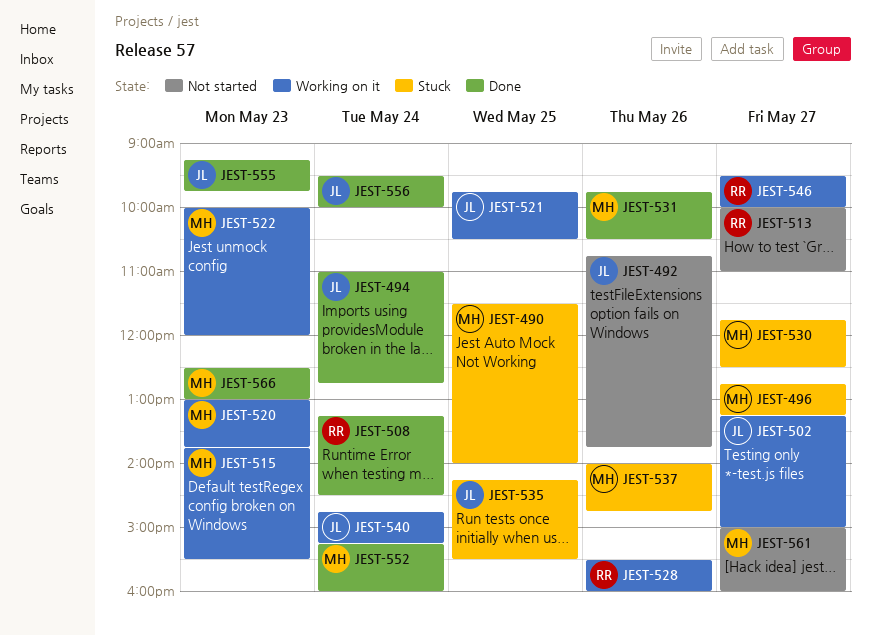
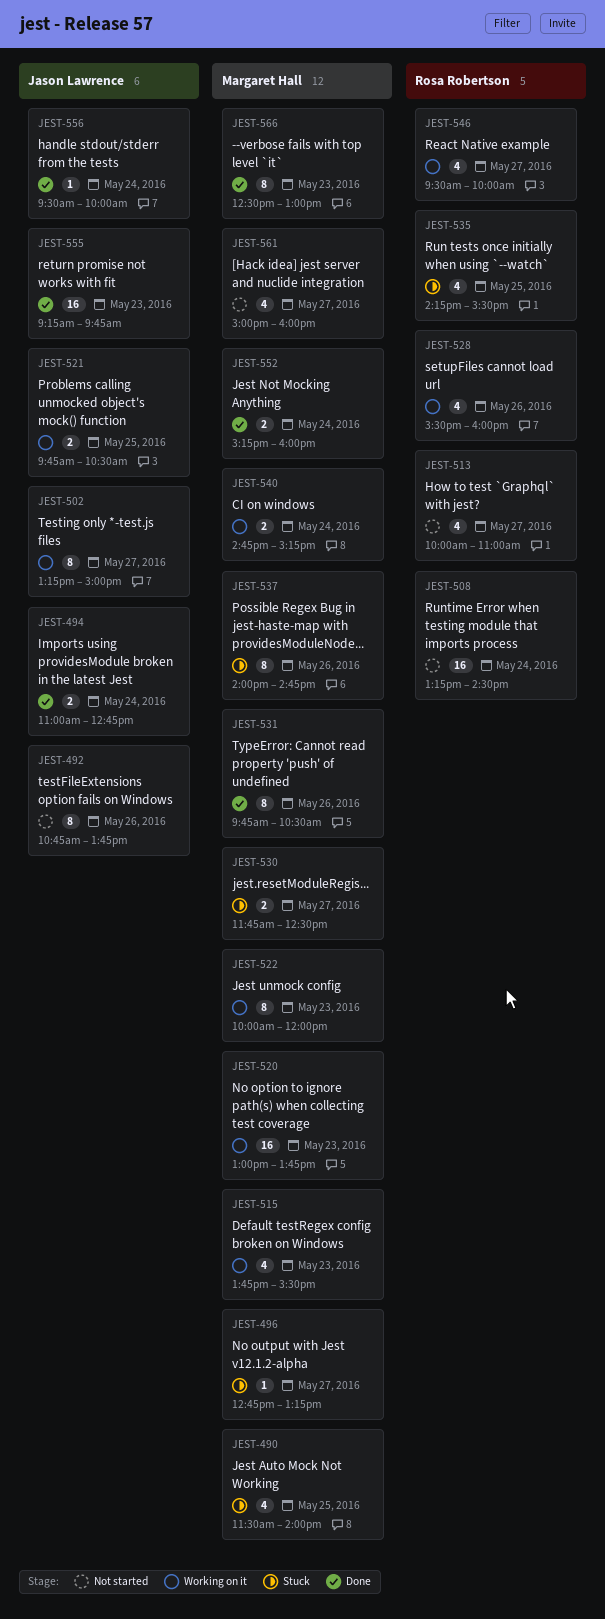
JEST-508, status: Done -> Not started
JEST-535, owner: Jason Lawrence -> Rosa Robertson
JEST-540, owner: Jason Lawrence -> Margaret Hall

